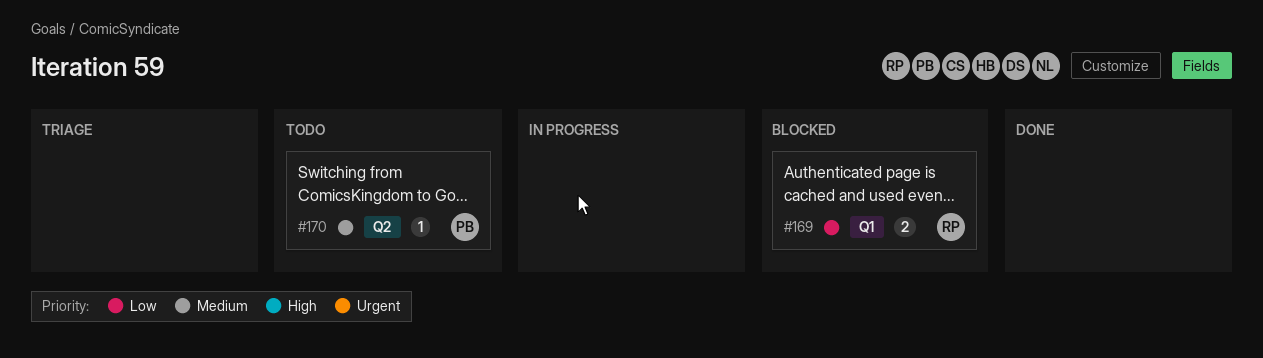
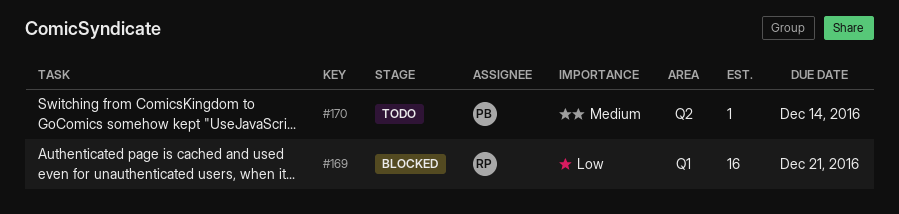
#169, estimate: 2 -> 16

